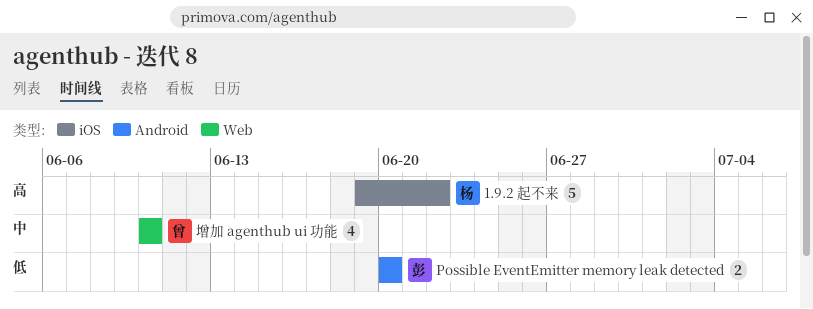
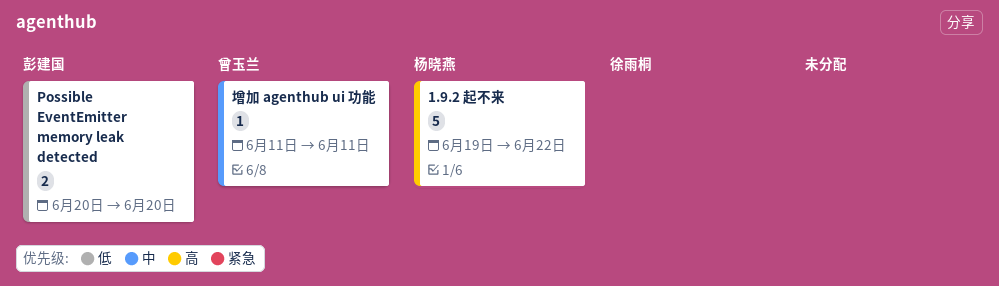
增加 agenthub ui 功能, estimate: 4 -> 1
增加 agenthub ui 功能, start: Jun 10 -> Jun 11
增加 agenthub ui 功能, due: Jun 10 -> Jun 11

